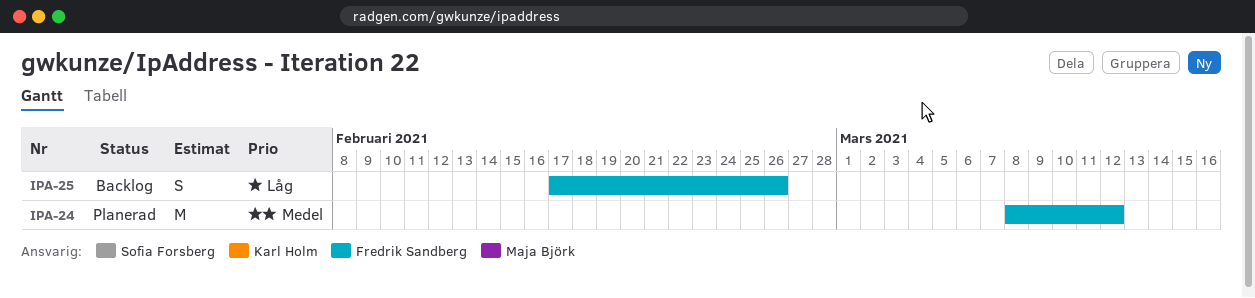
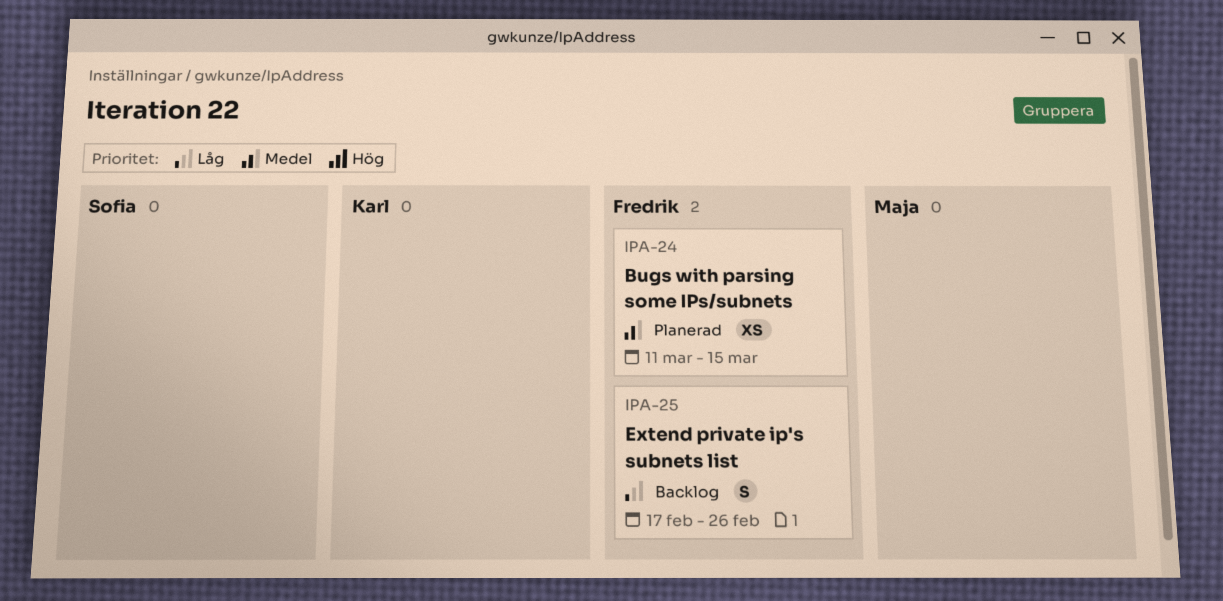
IPA-24, estimate: M -> XS
IPA-24, start: Mar 8 -> Mar 11
IPA-24, due: Mar 12 -> Mar 15

